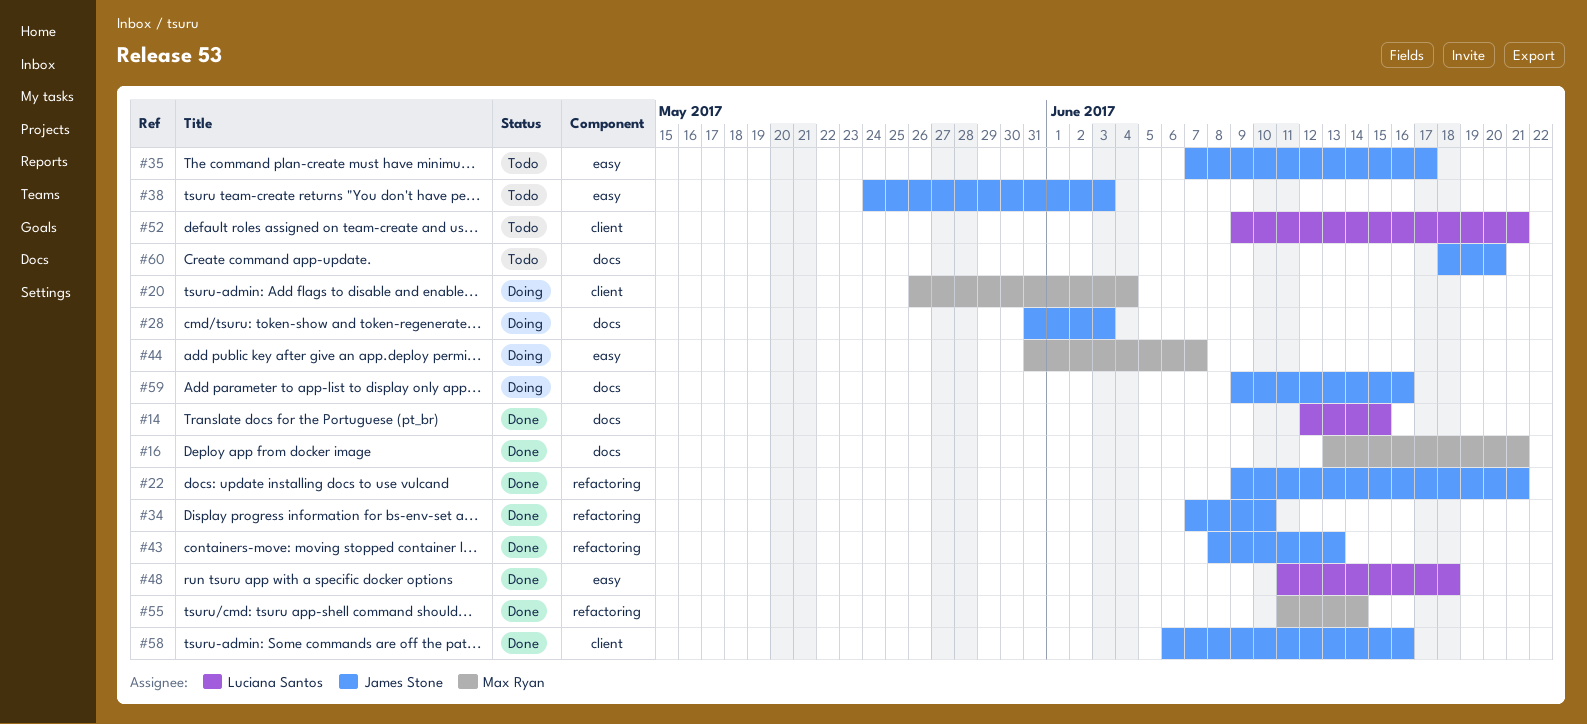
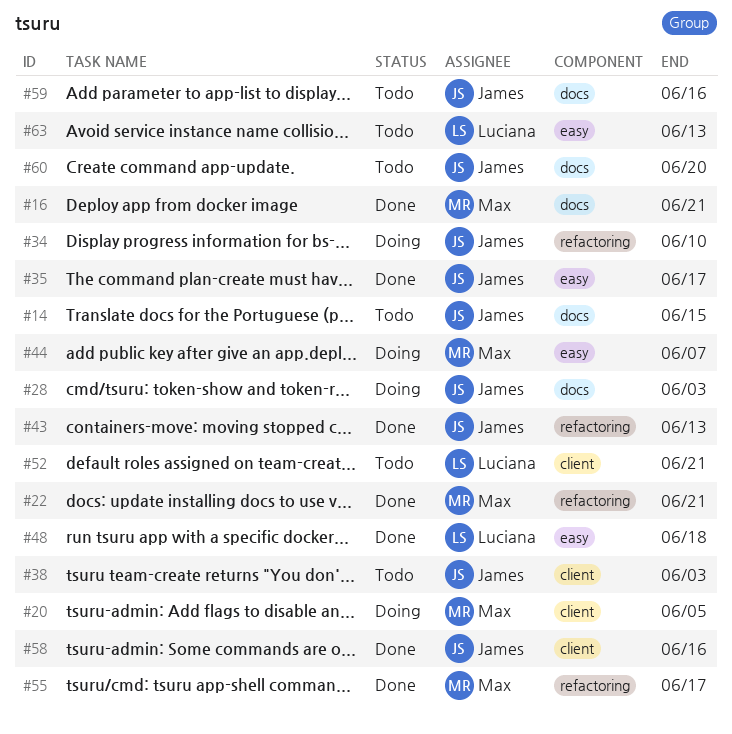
#14, status: Done -> Todo
#14, owner: Luciana Santos -> James Stone
#20, due: Jun 4 -> Jun 5
#22, owner: James Stone -> Max Ryan
#34, status: Done -> Doing
#35, status: Todo -> Done
#38, label: easy -> client
#55, due: Jun 14 -> Jun 17
#59, status: Doing -> Todo
#63: none -> present

